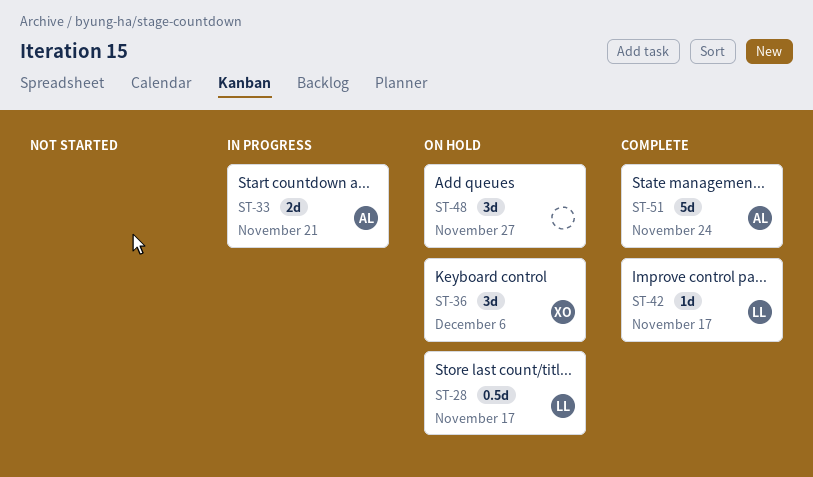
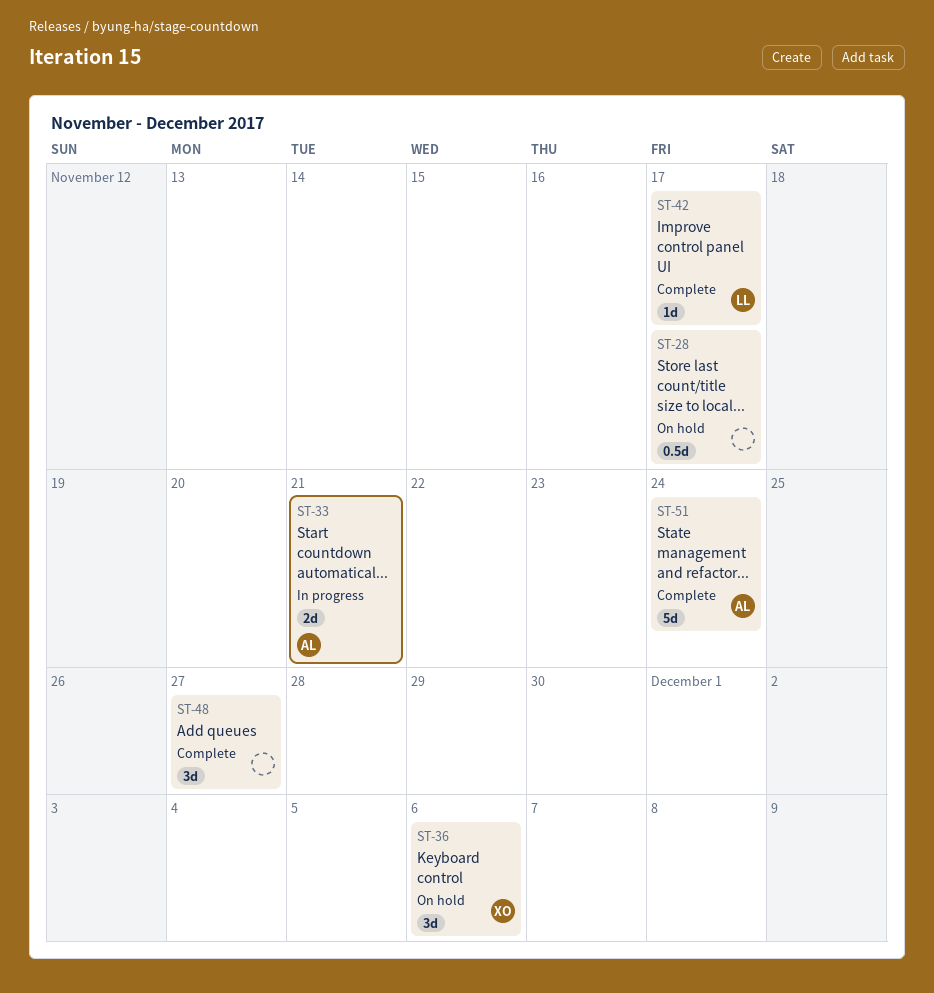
ST-28, owner: LL -> none
ST-48, status: On hold -> Complete

